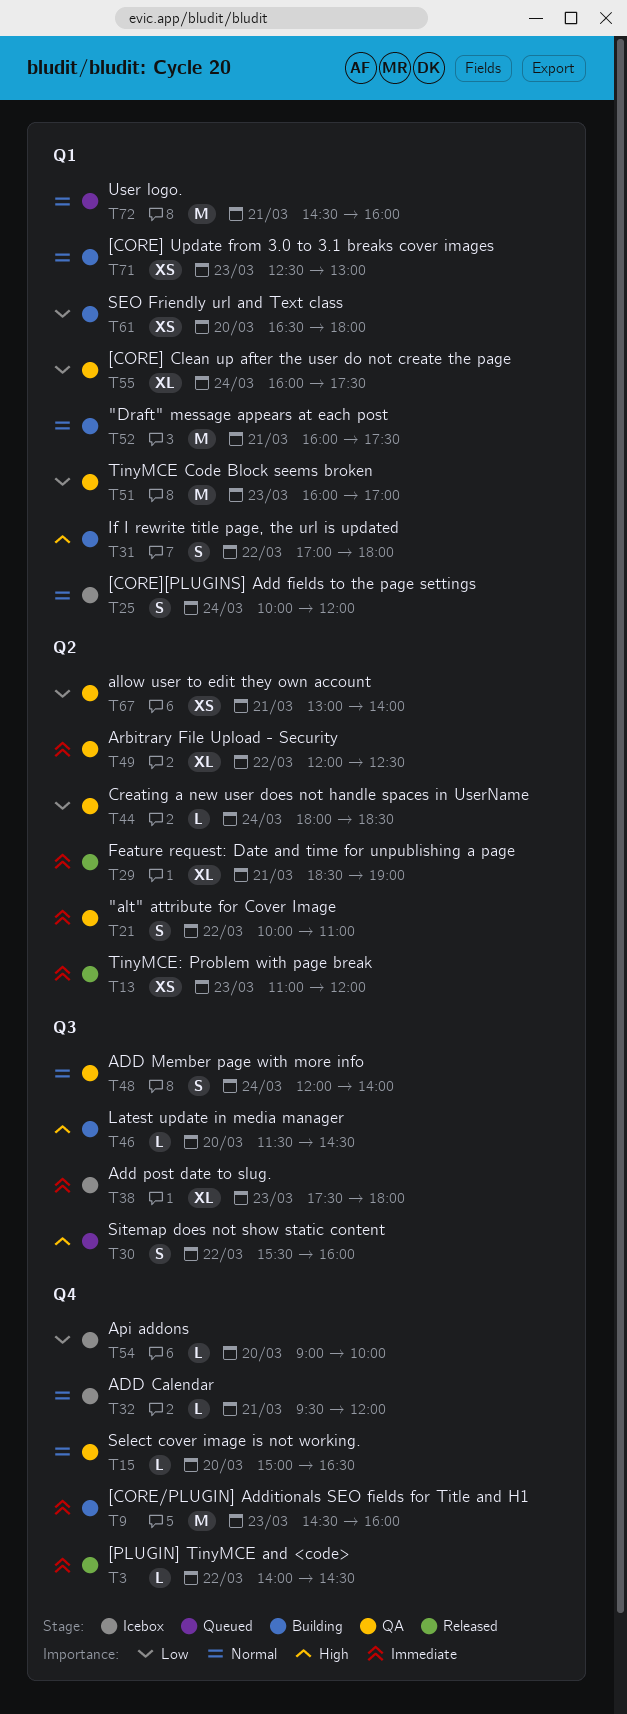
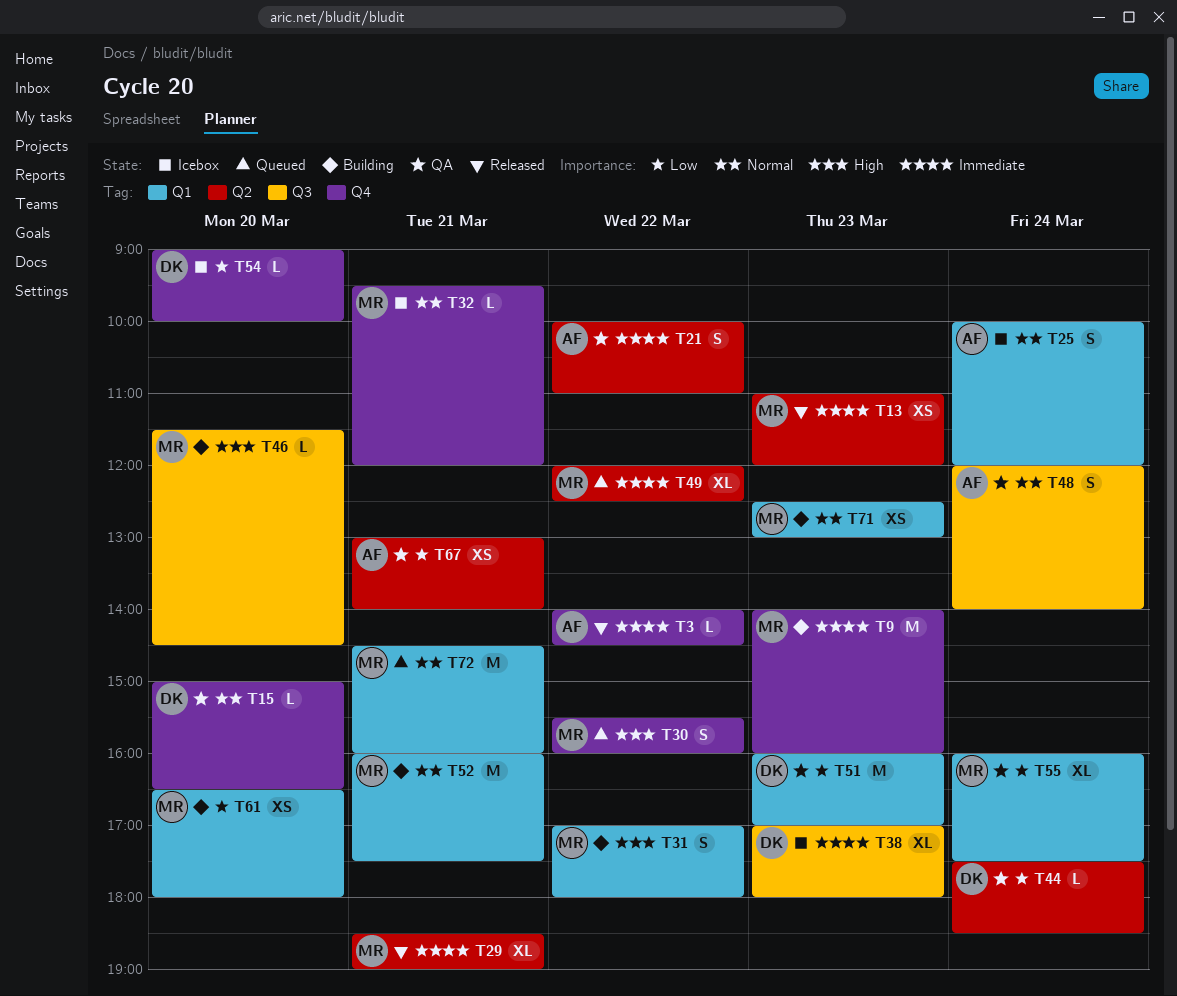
T9, begins: 14:30 -> 14:00
T30, label: Q3 -> Q4
T38, begins: 17:30 -> 17:00
T44, begins: 18:00 -> 17:30
T49, status: QA -> Queued

